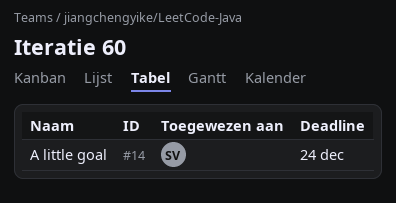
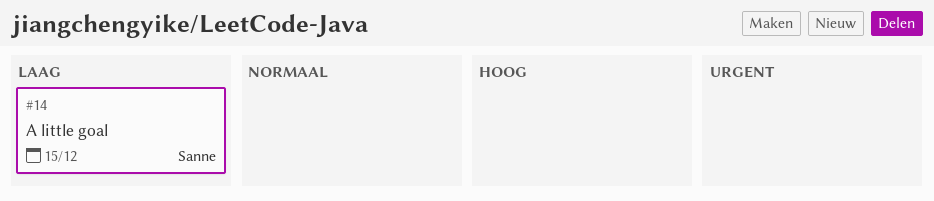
#14, due: Dec 24 -> Dec 15

